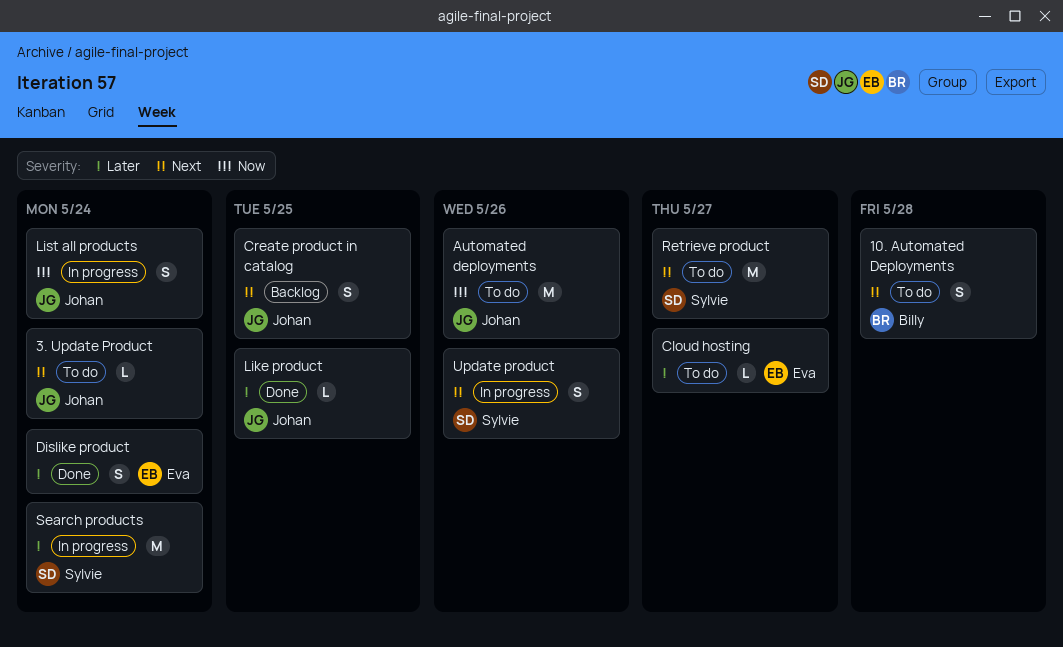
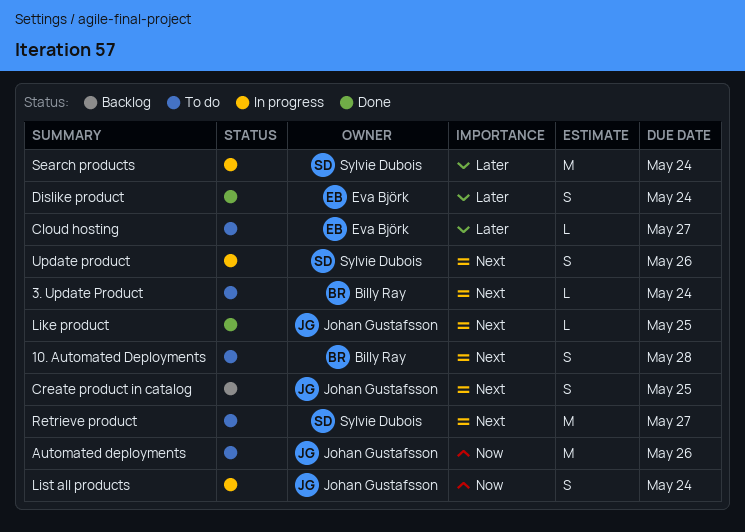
3. Update Product, owner: Johan Gustafsson -> Billy Ray
Like product, priority: Later -> Next

